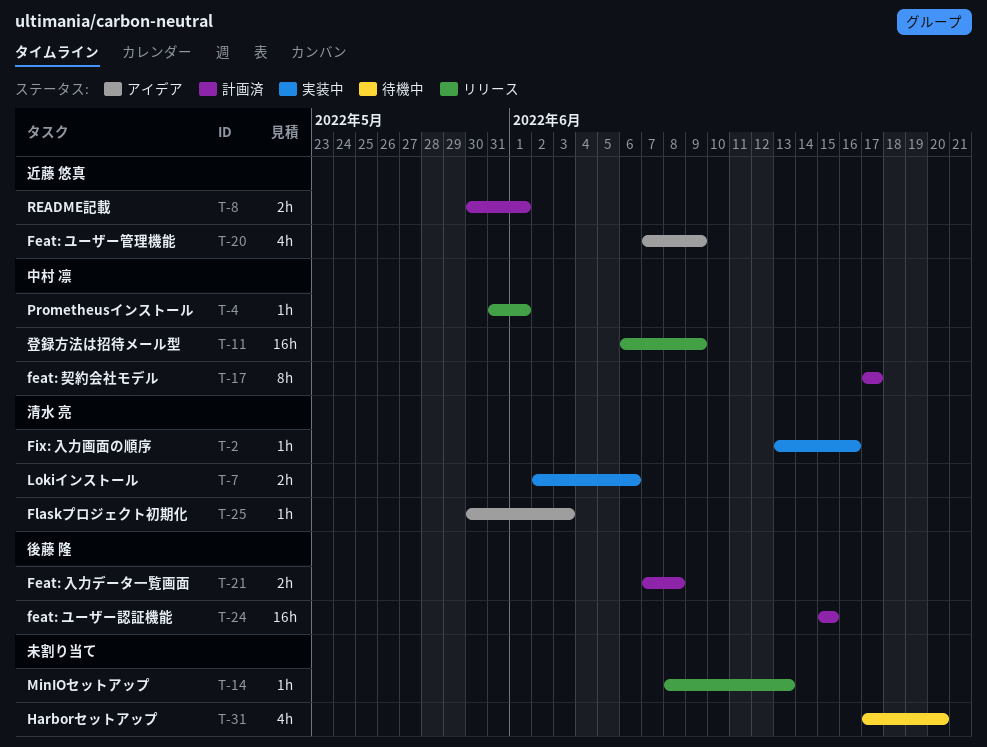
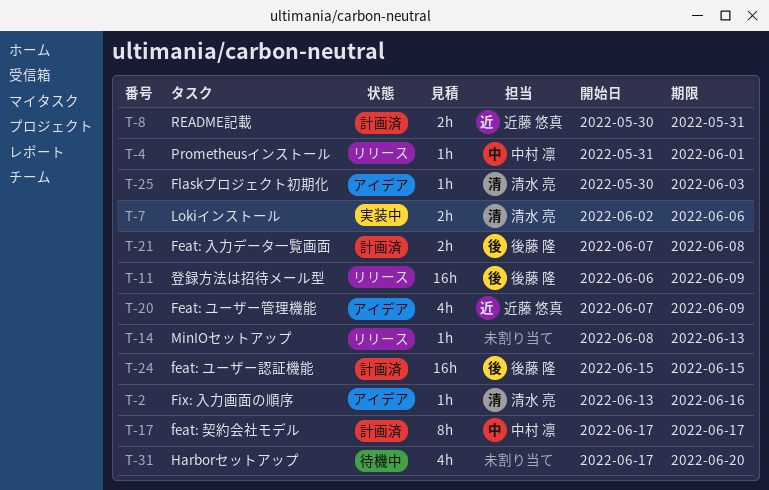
T-2, status: 実装中 -> アイデア
T-8, due: Jun 1 -> May 31
T-11, owner: 中村 凛 -> 後藤 隆

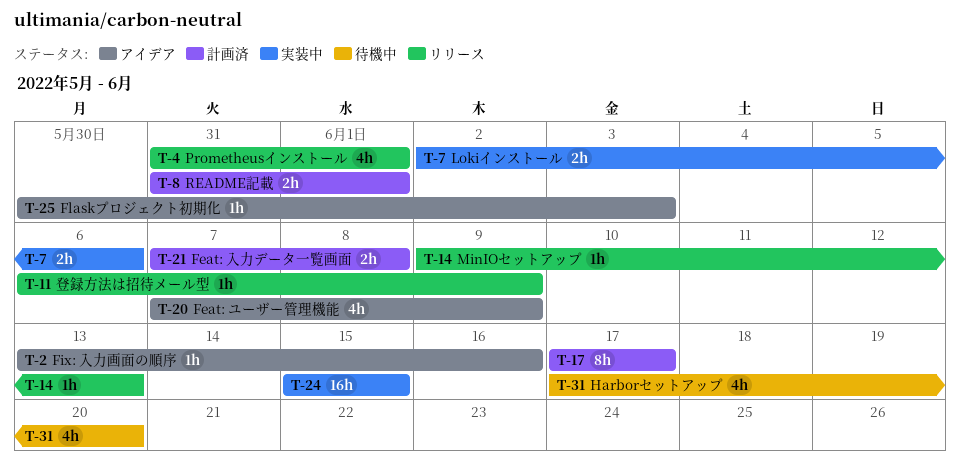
T-4, estimate: 1h -> 4h
T-8, start: May 30 -> May 31
T-8, due: May 31 -> Jun 1
T-11, estimate: 16h -> 1h
T-14, start: Jun 8 -> Jun 9
T-24, status: 計画済 -> 実装中

